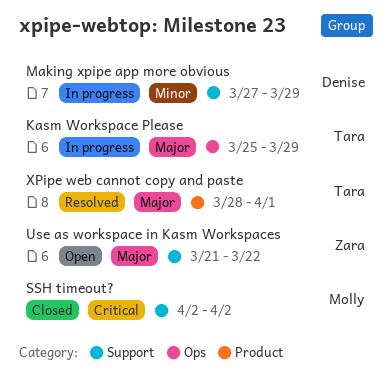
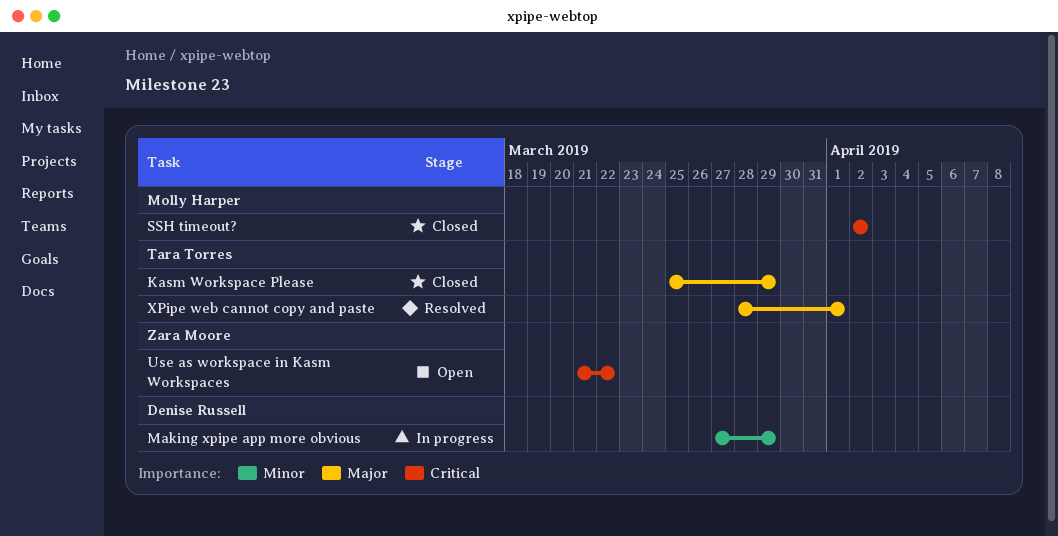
Kasm Workspace Please, status: In progress -> Closed
Use as workspace in Kasm Workspaces, priority: Major -> Critical

